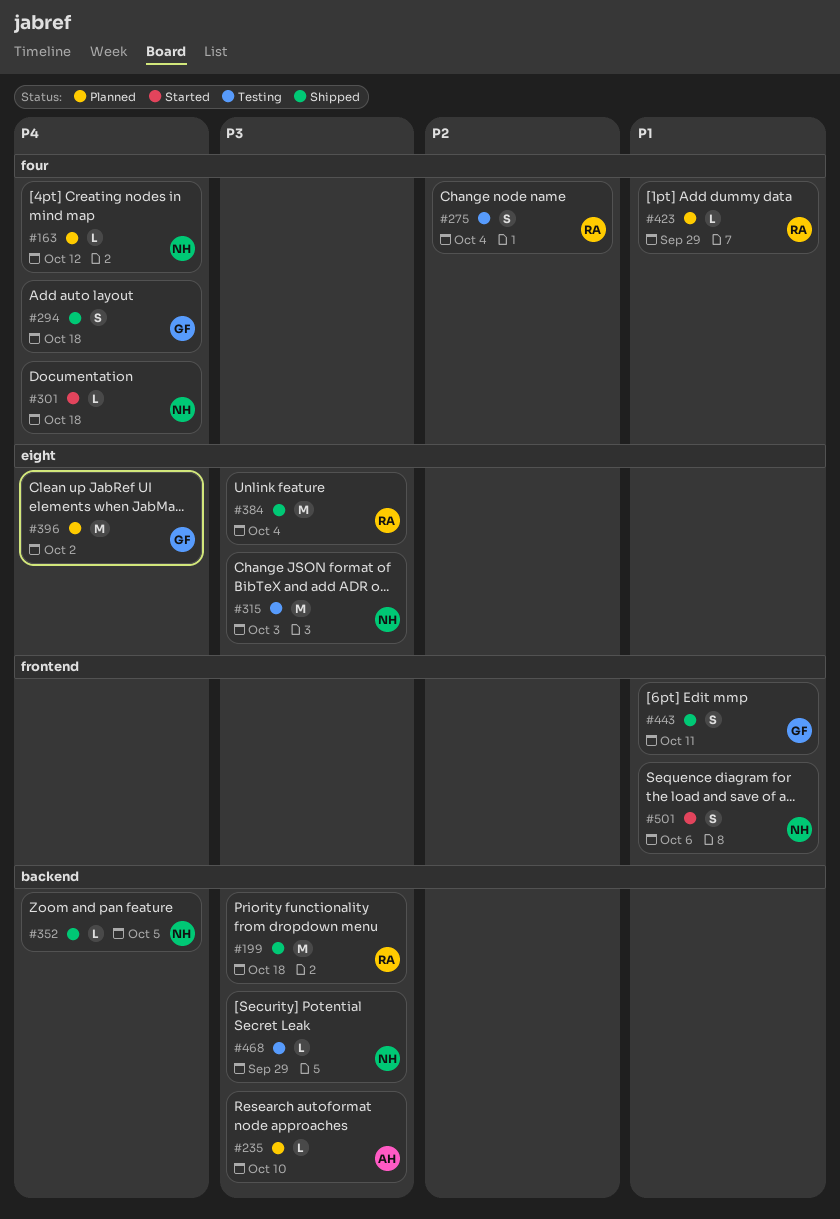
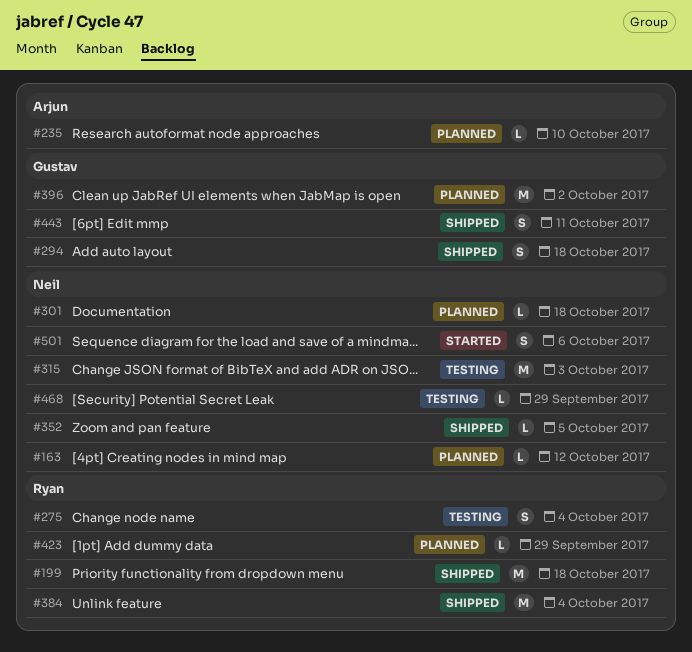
#301, status: Started -> Planned

